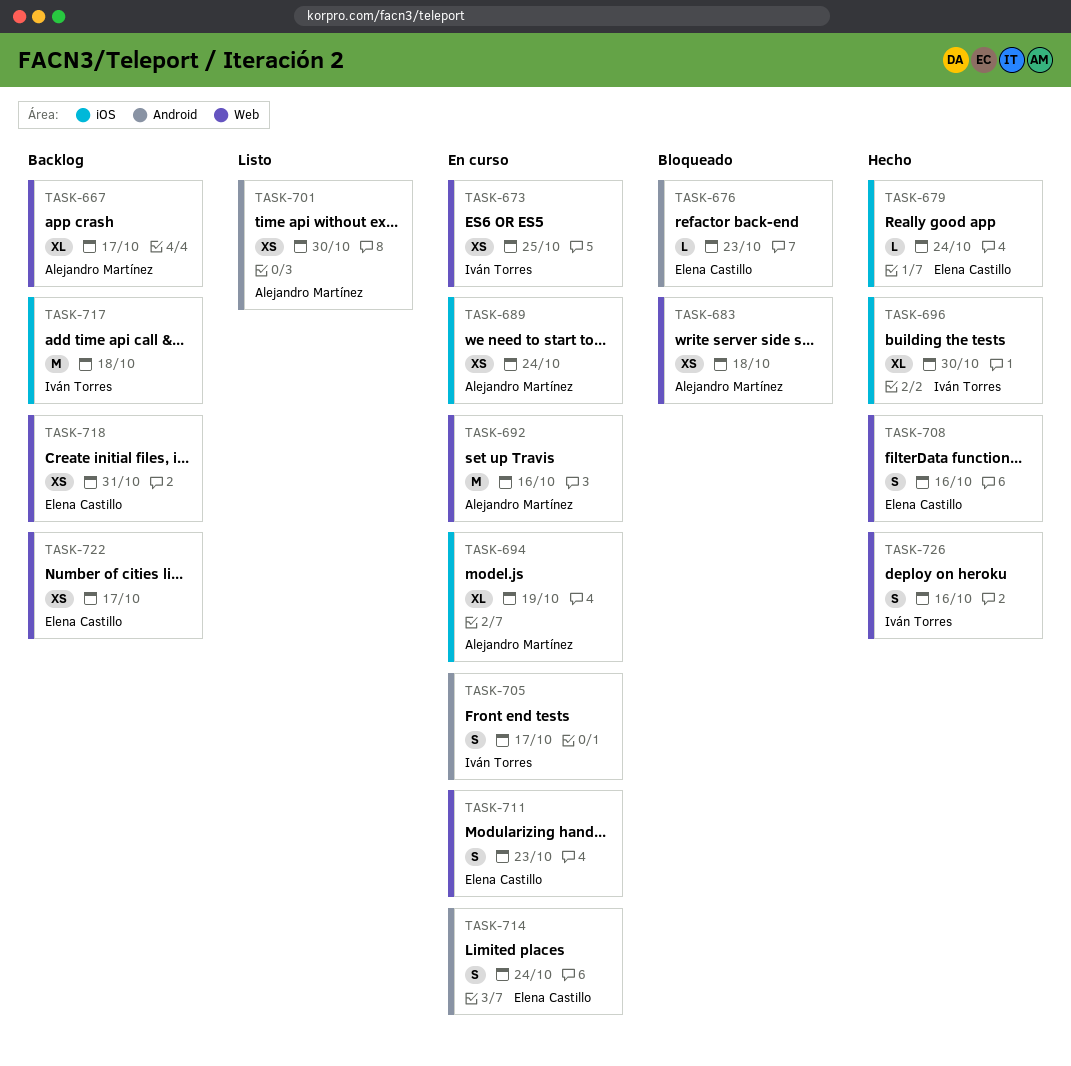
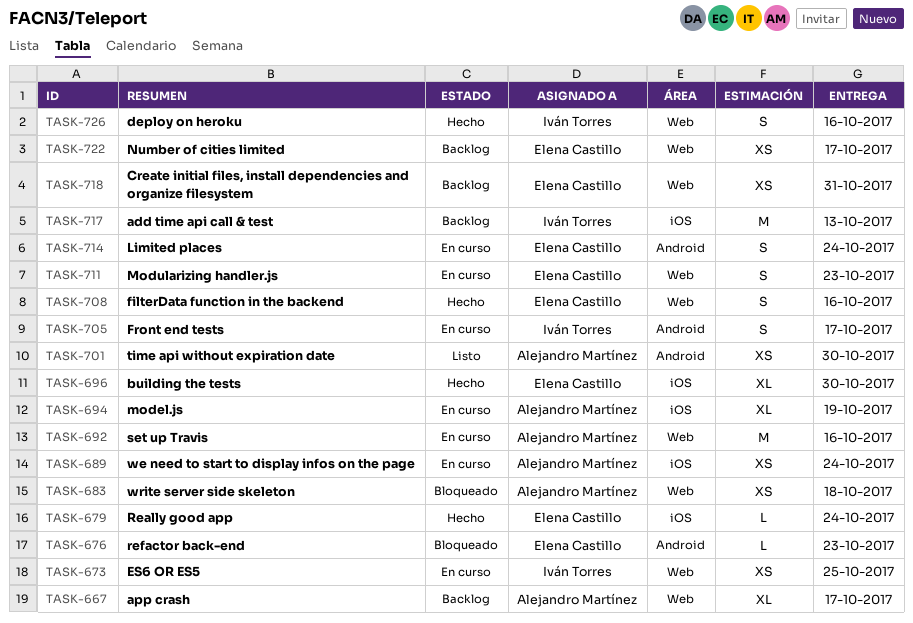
TASK-696, owner: Iván Torres -> Elena Castillo
TASK-717, due: Oct 18 -> Oct 13

